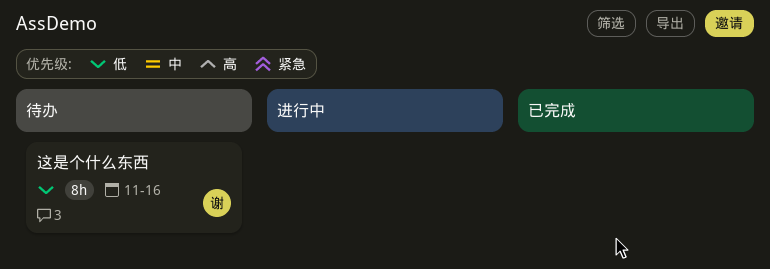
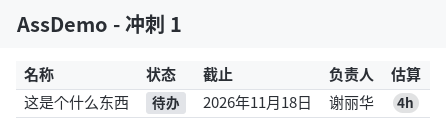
这是个什么东西, estimate: 8h -> 4h
这是个什么东西, due: Nov 16 -> Nov 18

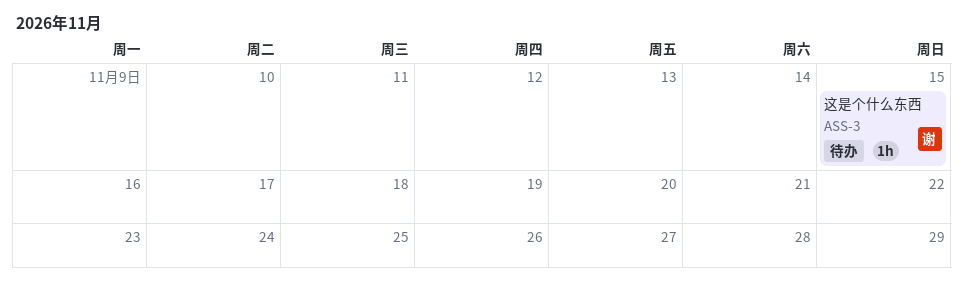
这是个什么东西, estimate: 4h -> 1h
这是个什么东西, due: Nov 18 -> Nov 15

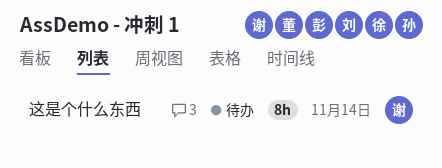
这是个什么东西, estimate: 1h -> 8h
这是个什么东西, due: Nov 15 -> Nov 14

